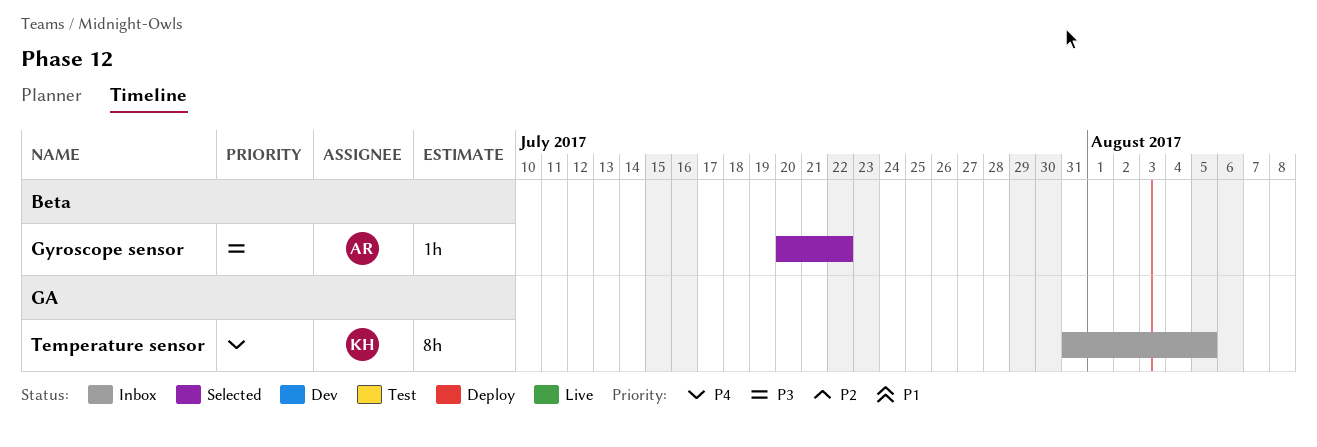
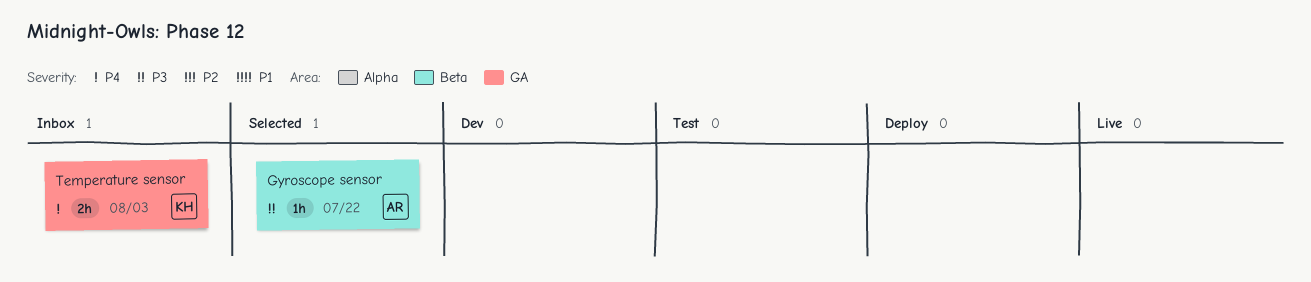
Temperature sensor, estimate: 8h -> 2h
Temperature sensor, due: Aug 5 -> Aug 3

